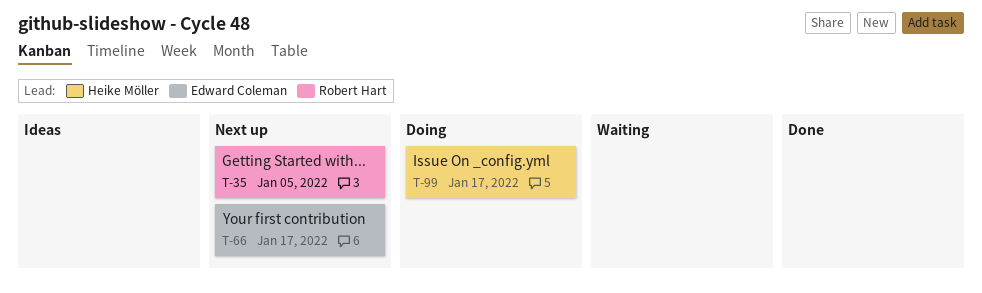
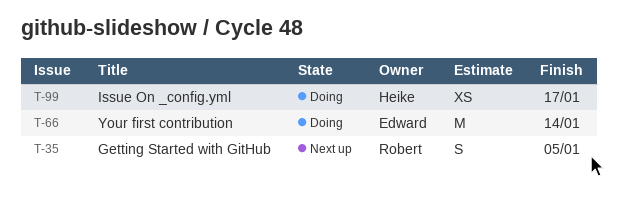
T-66, status: Next up -> Doing
T-66, due: Jan 17 -> Jan 14

